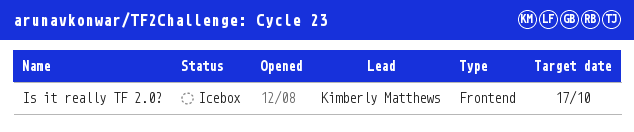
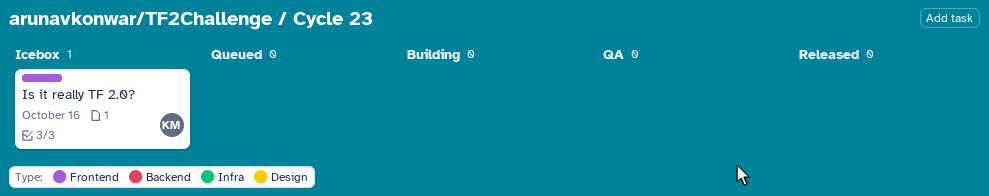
Is it really TF 2.0?, due: Oct 17 -> Oct 16

